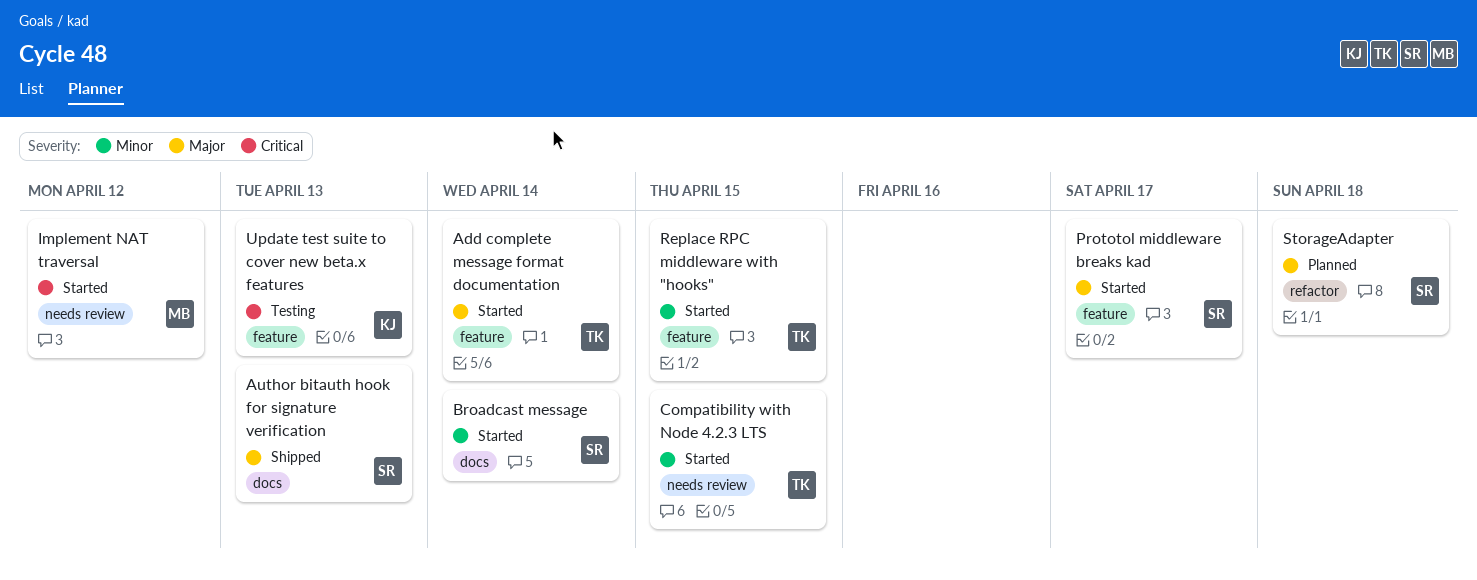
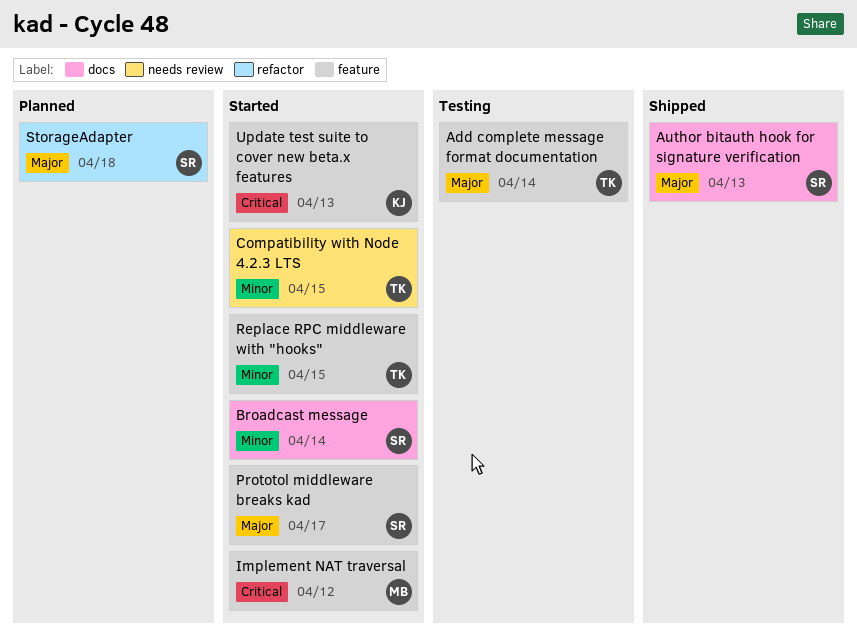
Add complete message format documentation, status: Started -> Testing
Implement NAT traversal, label: needs review -> feature
Update test suite to cover new beta.x features, status: Testing -> Started

